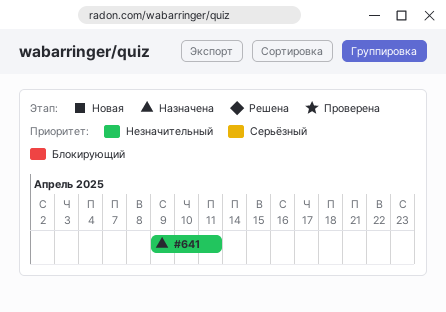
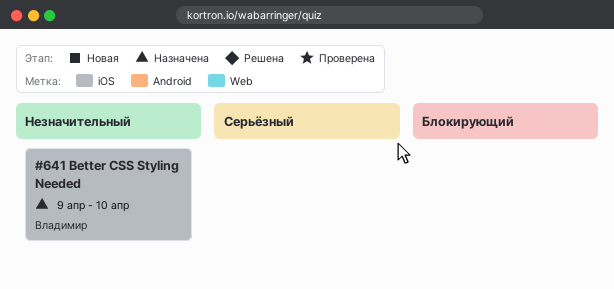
#641, due: Apr 11 -> Apr 10

